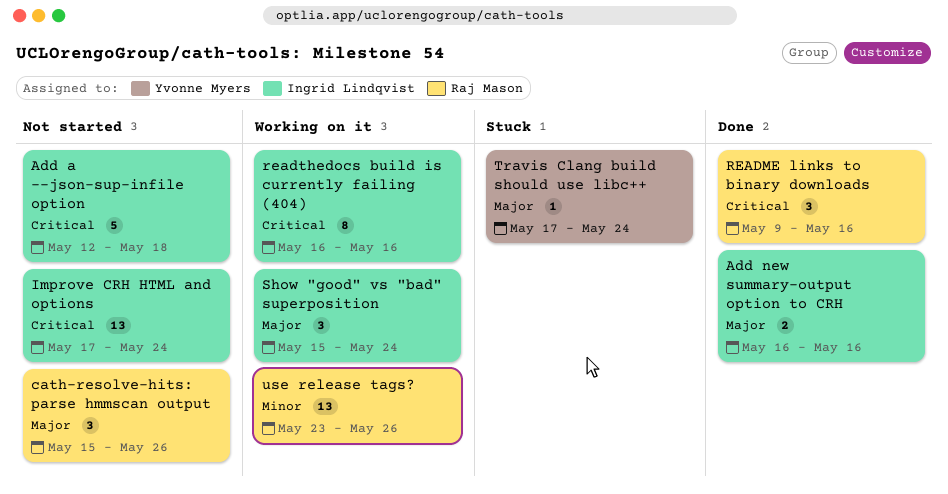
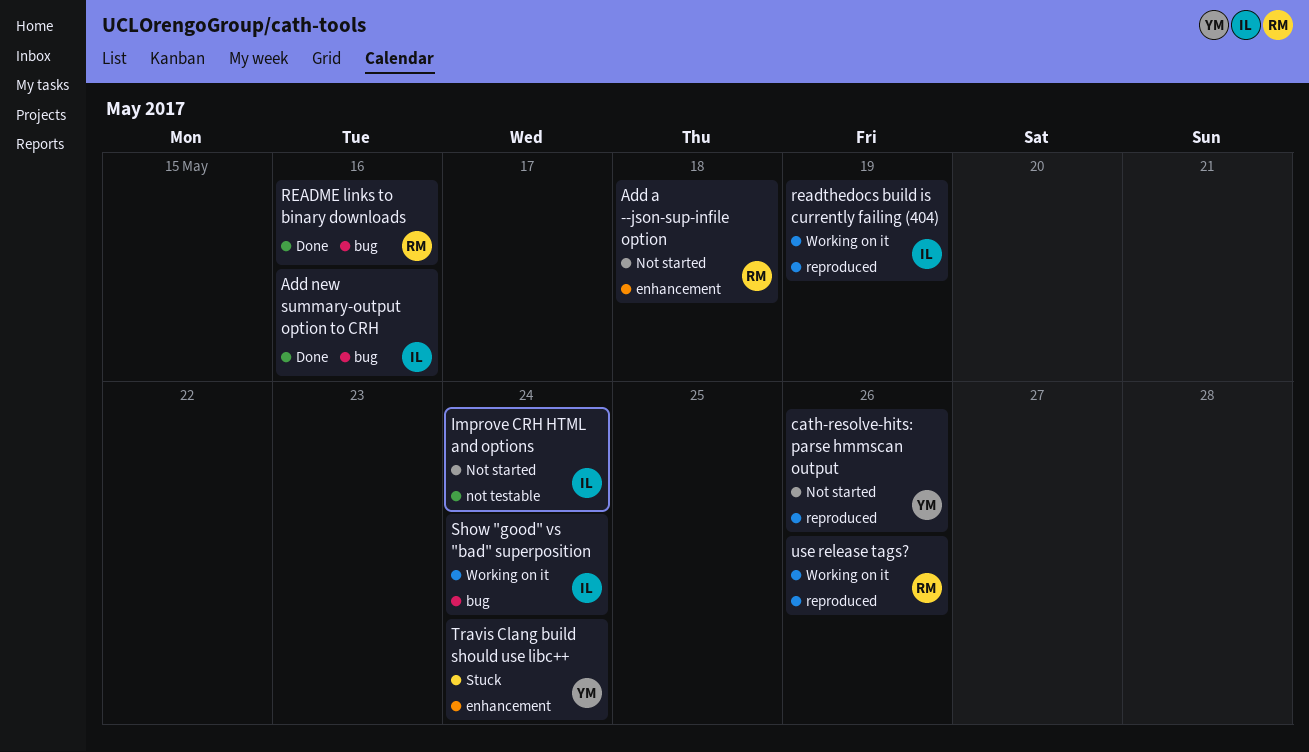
Add a --json-sup-infile option, owner: Ingrid Lindqvist -> Raj Mason
cath-resolve-hits: parse hmmscan output, owner: Raj Mason -> Yvonne Myers
readthedocs build is currently failing (404), due: May 16 -> May 19

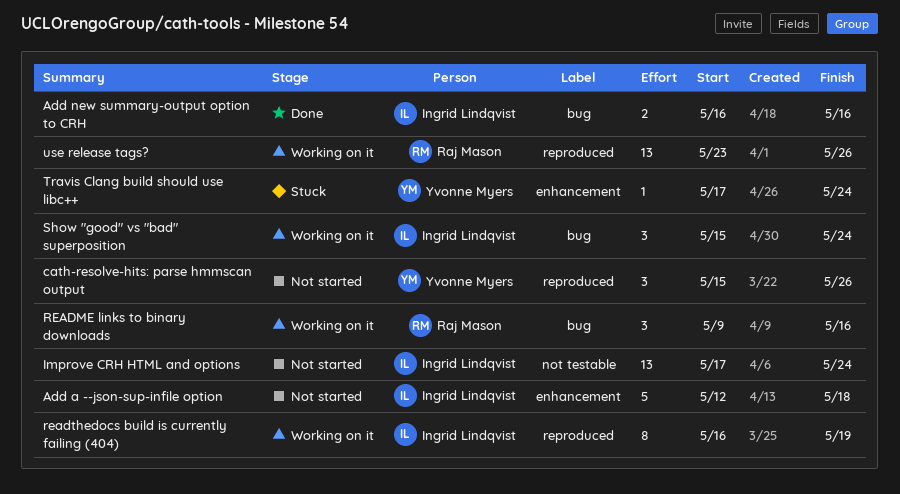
Add a --json-sup-infile option, owner: Raj Mason -> Ingrid Lindqvist
README links to binary downloads, status: Done -> Working on it

